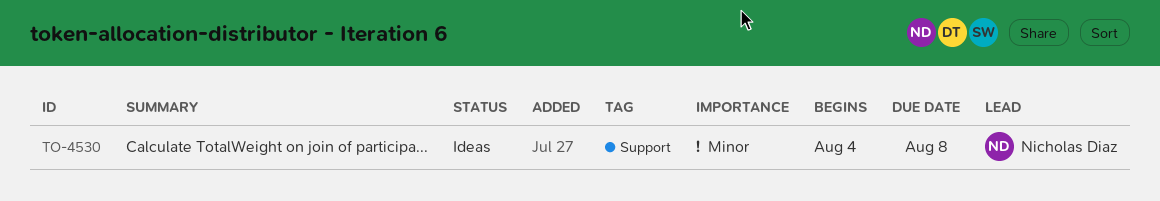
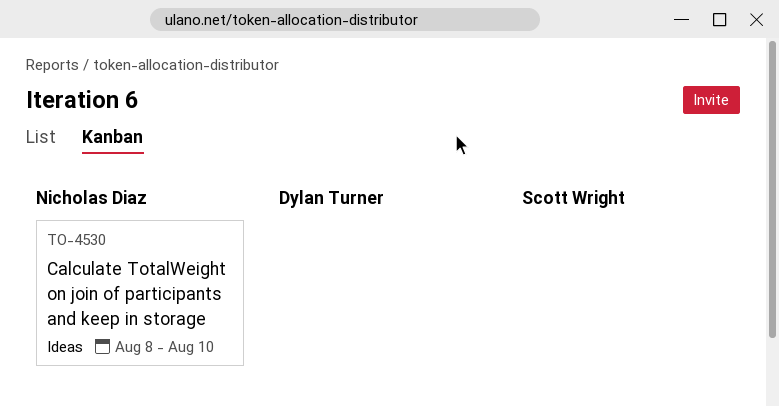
TO-4530, start: Aug 4 -> Aug 8
TO-4530, due: Aug 8 -> Aug 10

